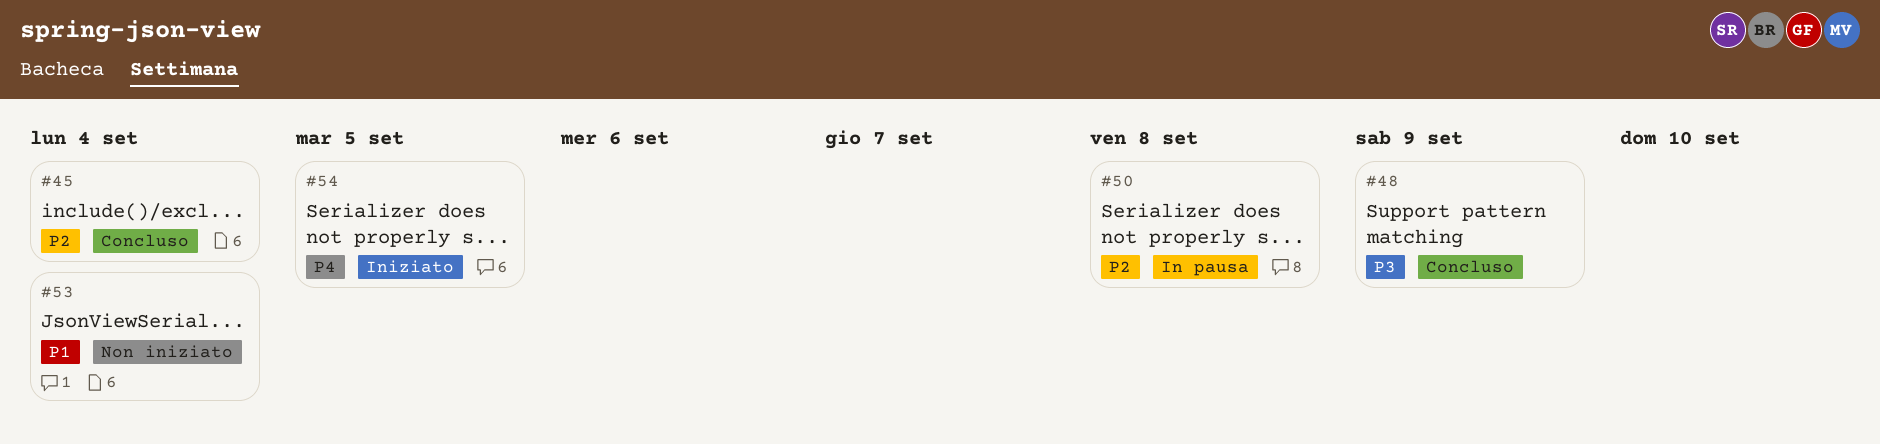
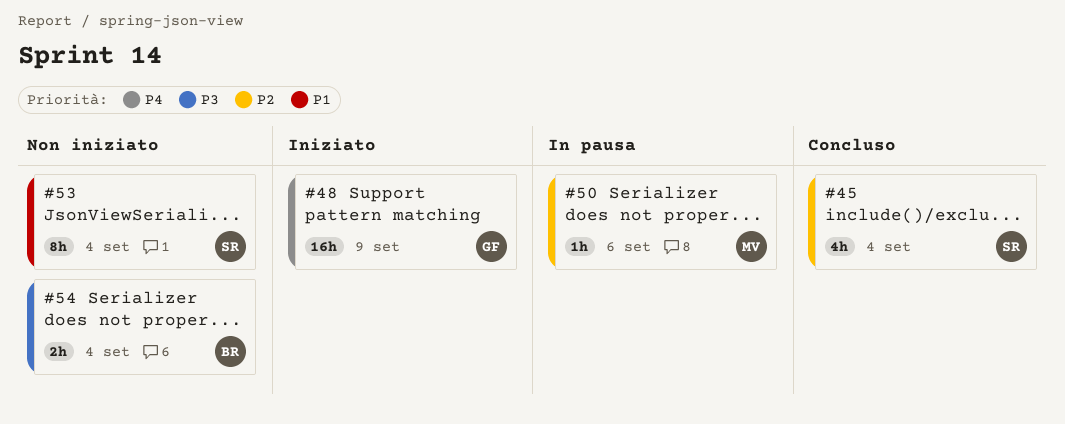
#48, status: Concluso -> Iniziato
#48, priority: P3 -> P4
#50, due: Sep 8 -> Sep 6
#54, status: Iniziato -> Non iniziato
#54, priority: P4 -> P3
#54, due: Sep 5 -> Sep 4

